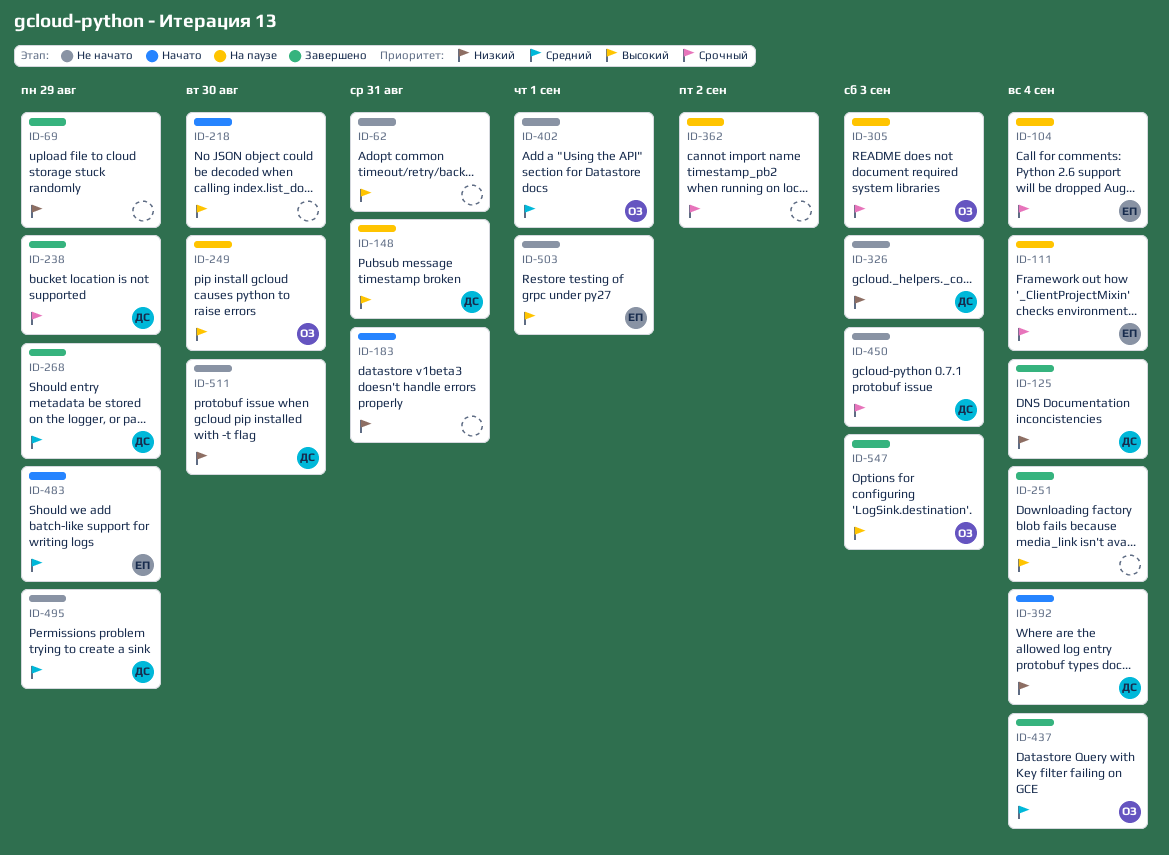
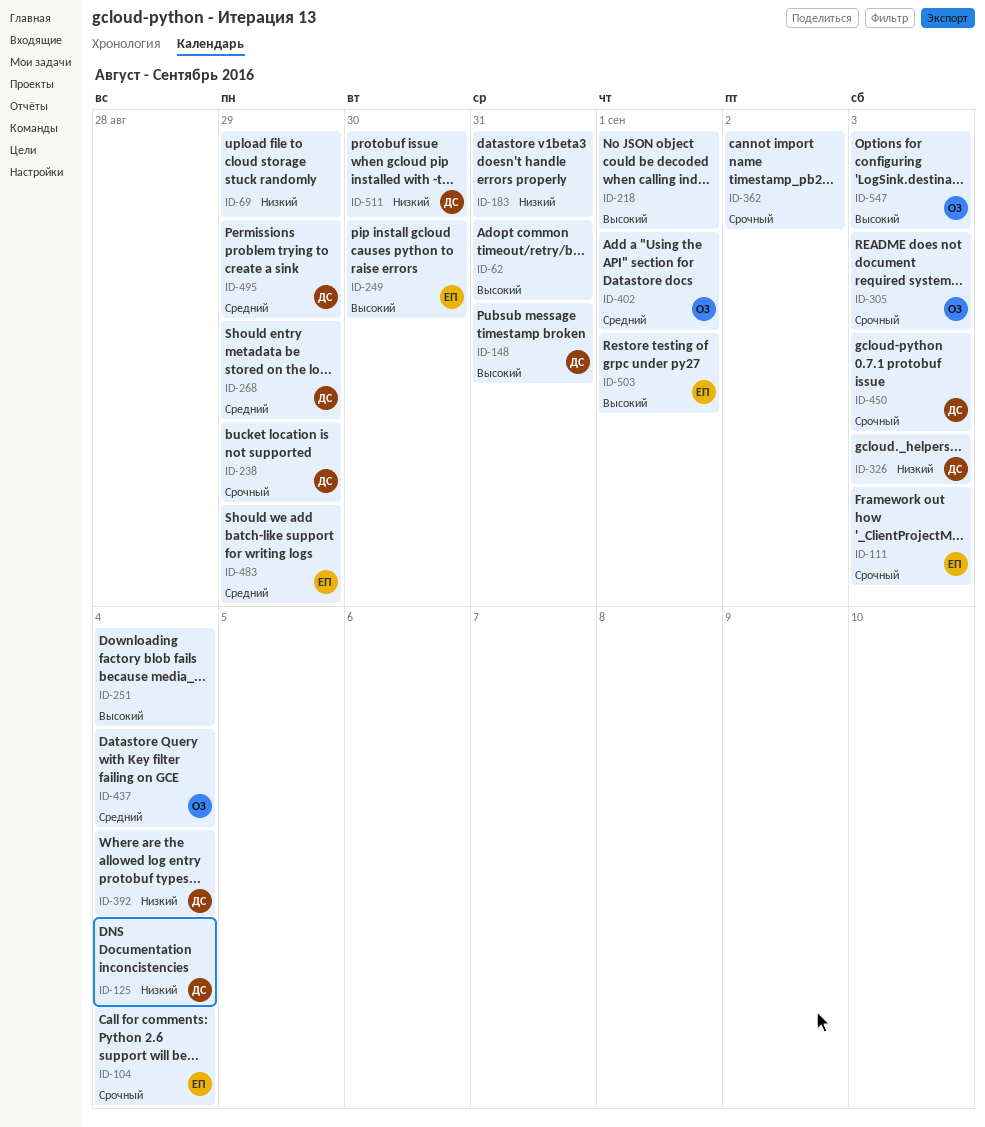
ID-111, due: Sep 4 -> Sep 3
ID-218, due: Aug 30 -> Sep 1
ID-249, owner: ОЗ -> ЕП

